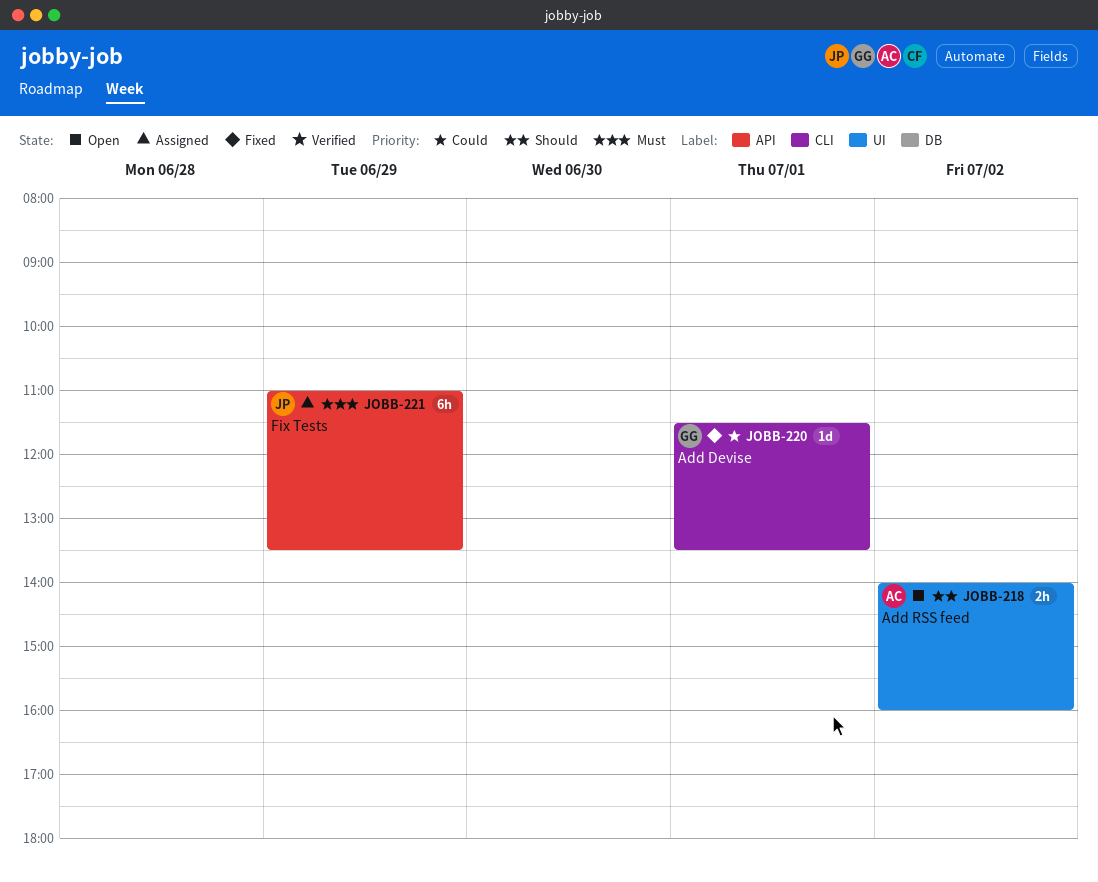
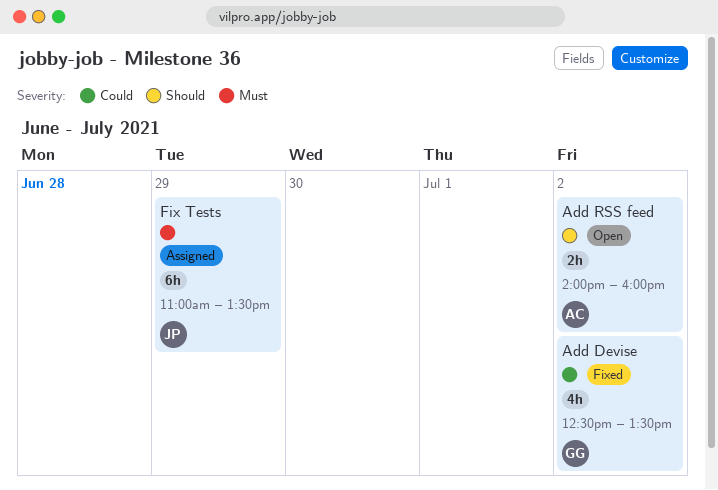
Add Devise, estimate: 1d -> 4h
Add Devise, day: Jul 1 -> Jul 2
Add Devise, begins: 11:30 -> 12:30

